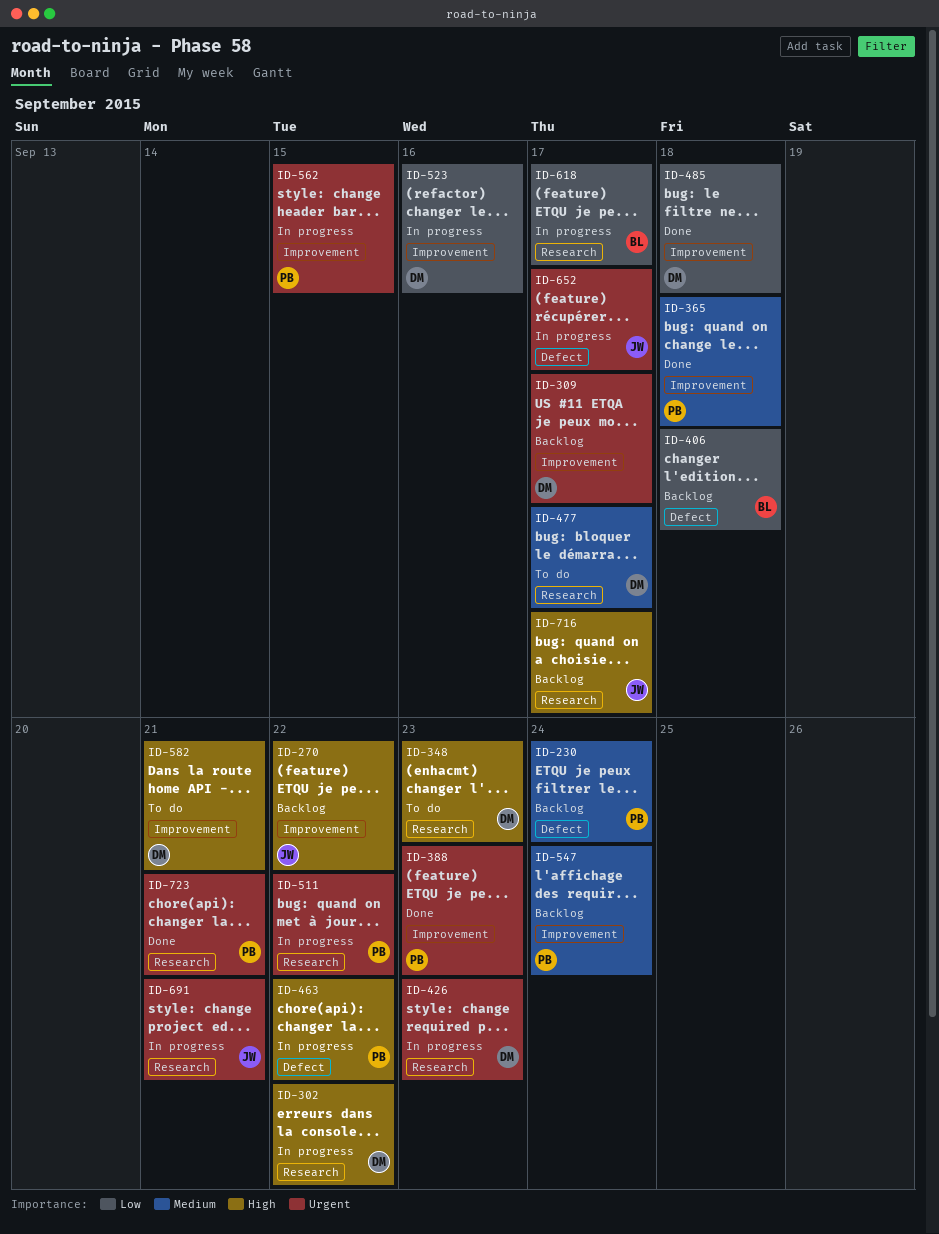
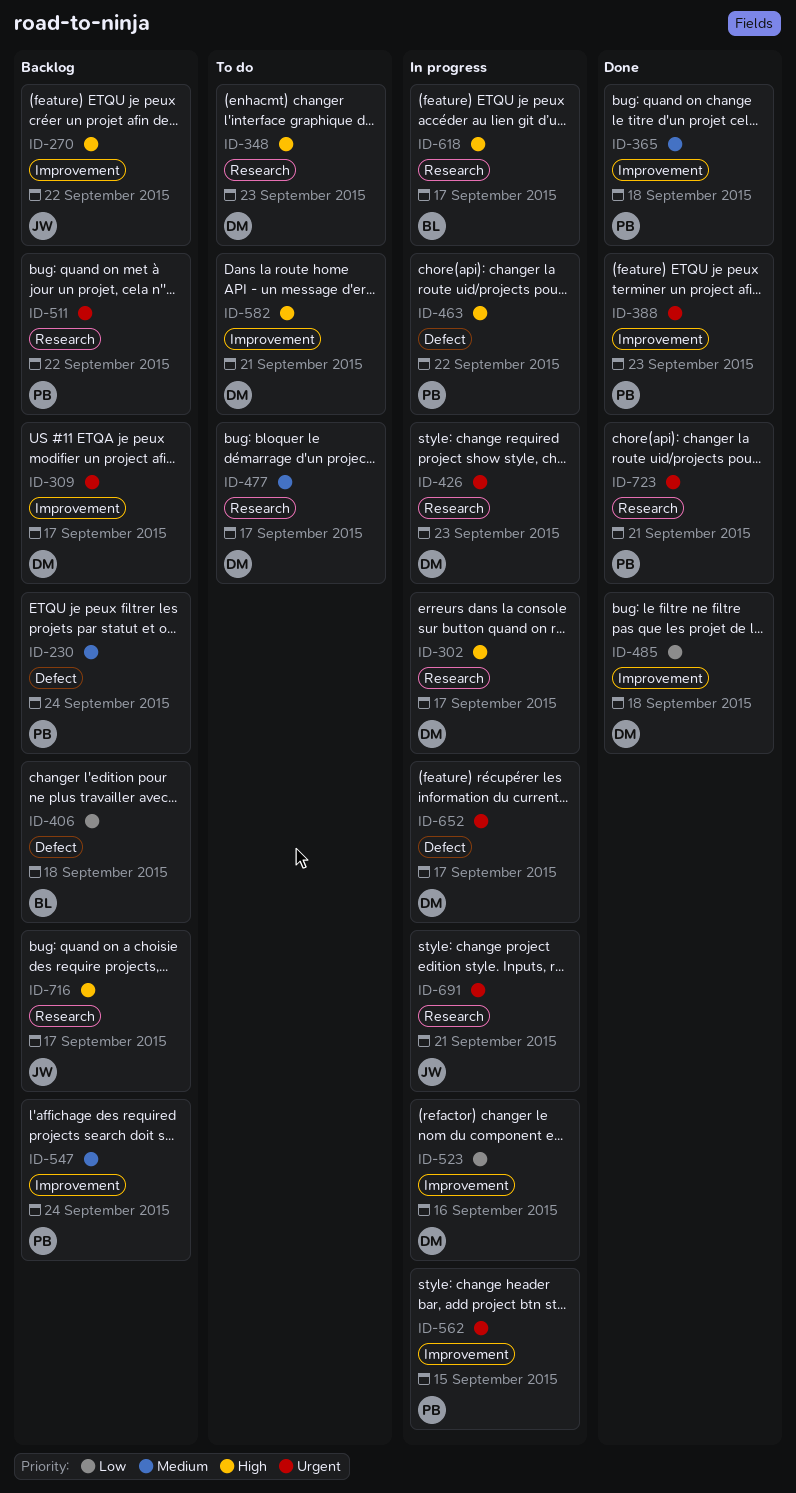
ID-302, due: Sep 22 -> Sep 17
ID-511, status: In progress -> Backlog
ID-618, priority: Low -> High
ID-652, owner: JW -> DM

